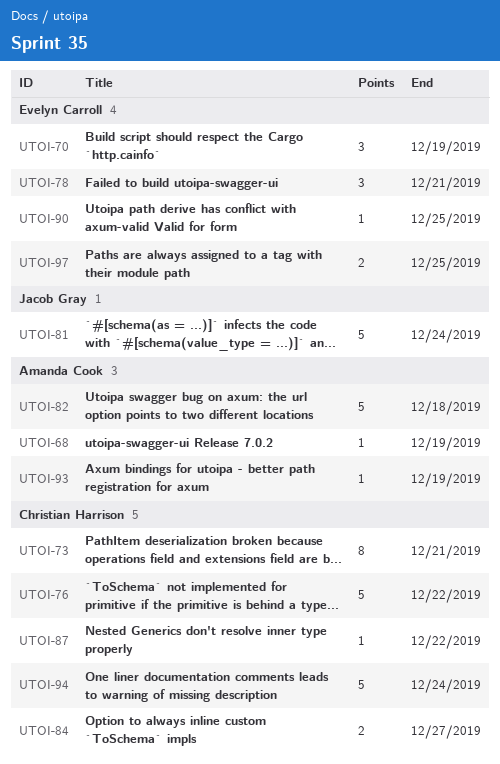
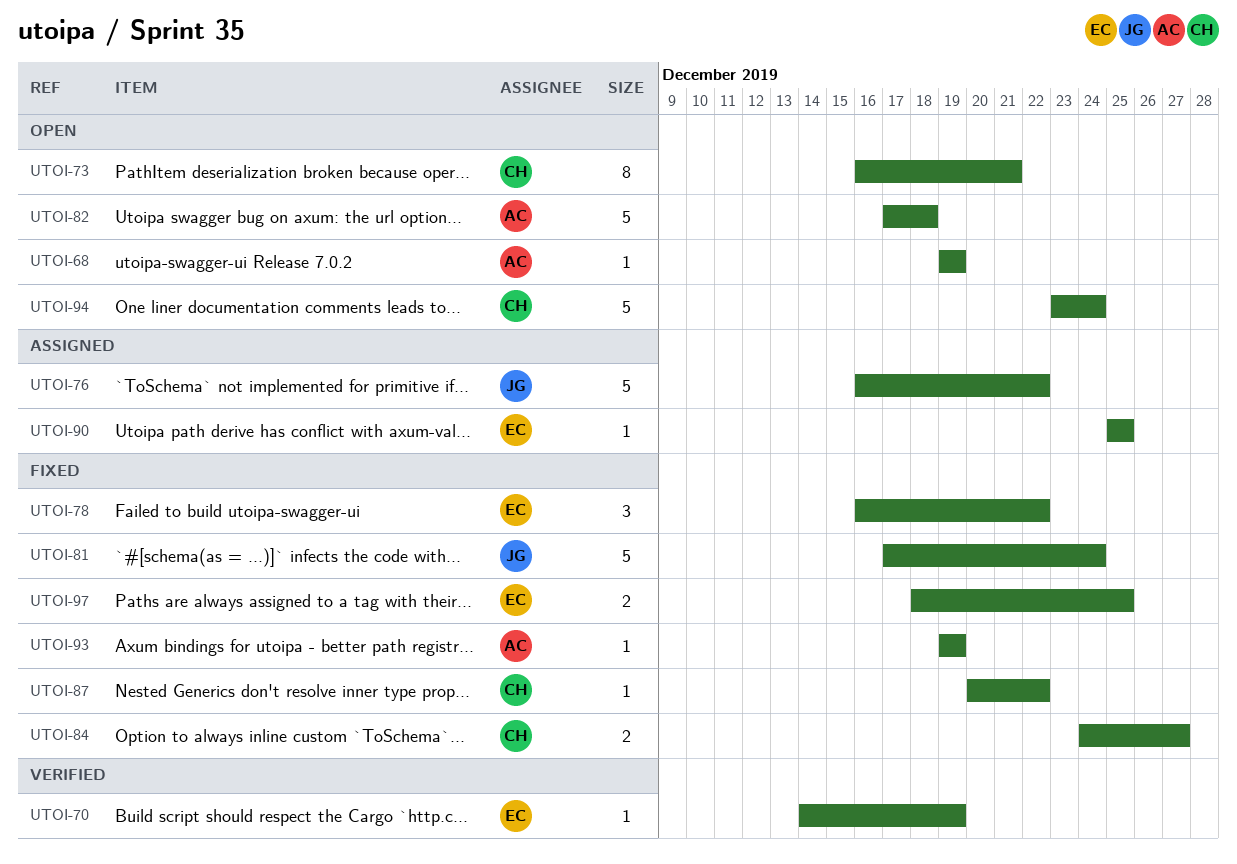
UTOI-70, estimate: 3 -> 1
UTOI-76, owner: Christian Harrison -> Jacob Gray
UTOI-78, due: Dec 21 -> Dec 22

